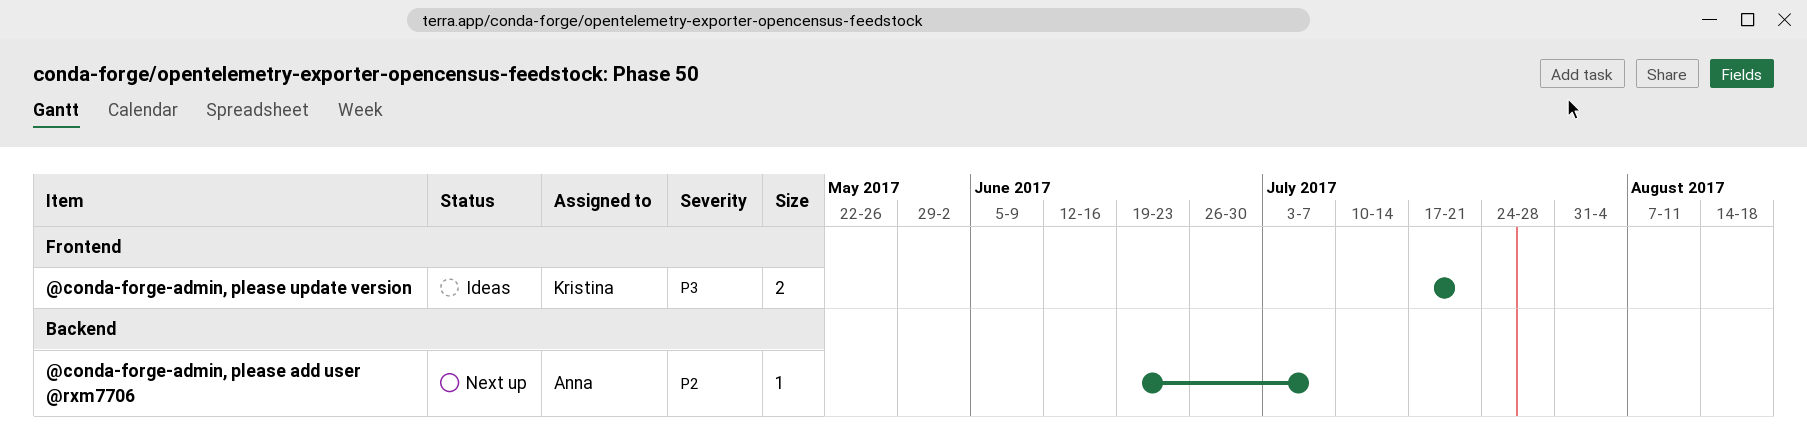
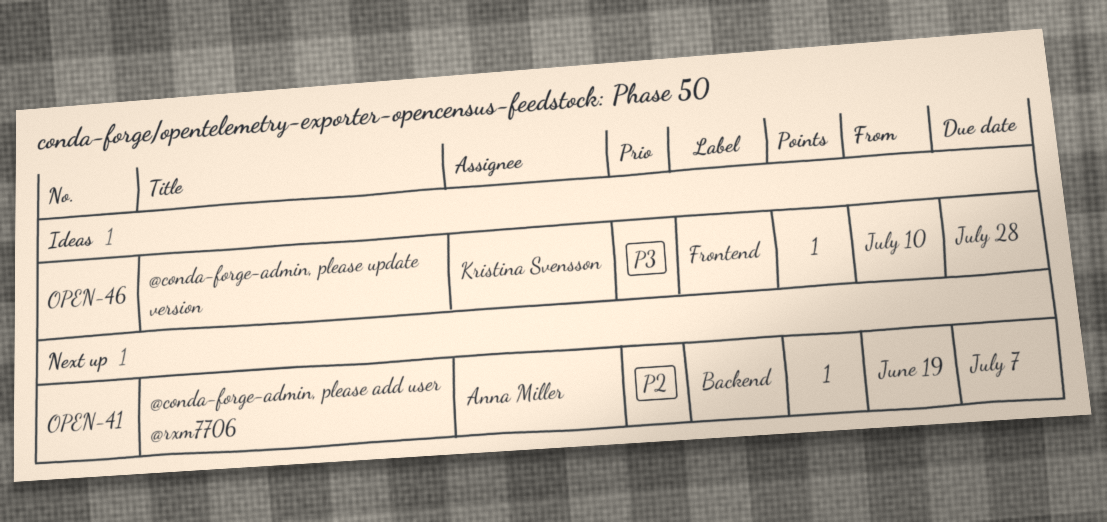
@conda-forge-admin, please update version, estimate: 2 -> 1
@conda-forge-admin, please update version, start: Jul 17 -> Jul 10
@conda-forge-admin, please update version, due: Jul 21 -> Jul 28

